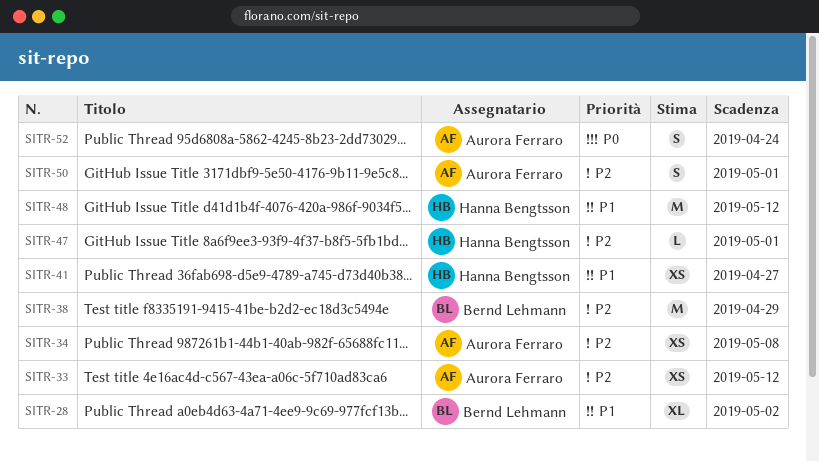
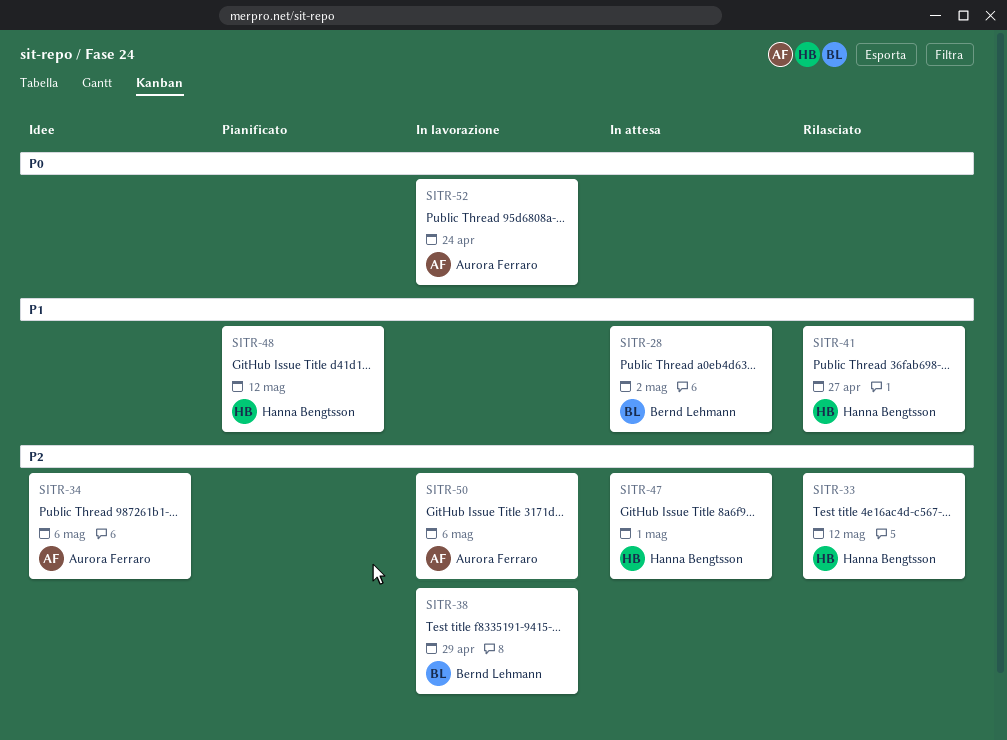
SITR-33, owner: Aurora Ferraro -> Hanna Bengtsson
SITR-34, due: May 8 -> May 6
SITR-50, due: May 1 -> May 6

